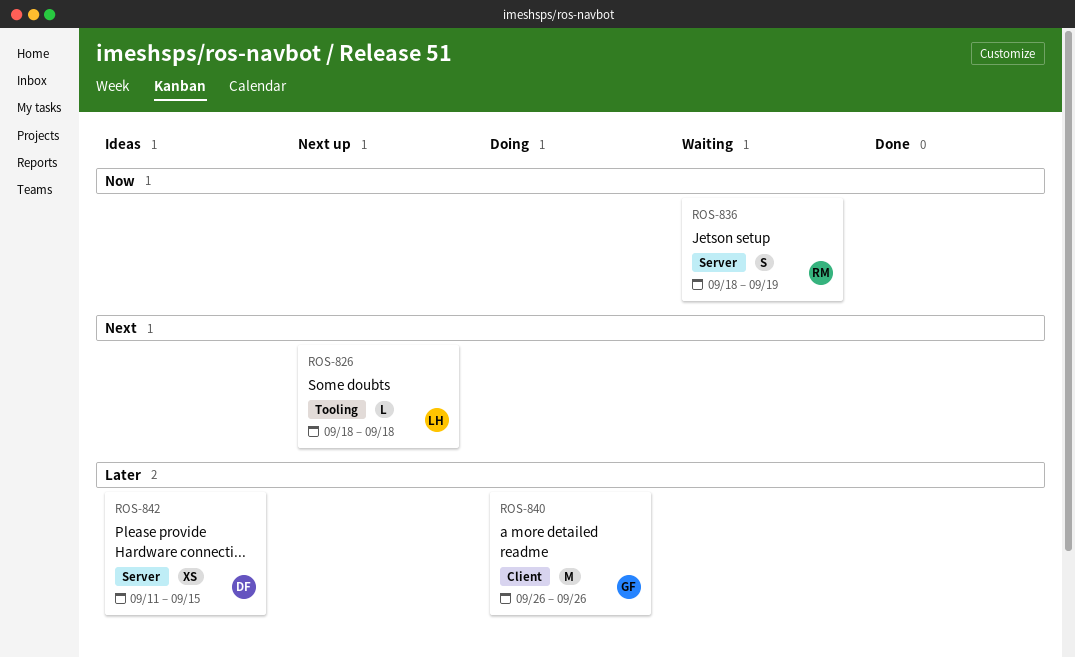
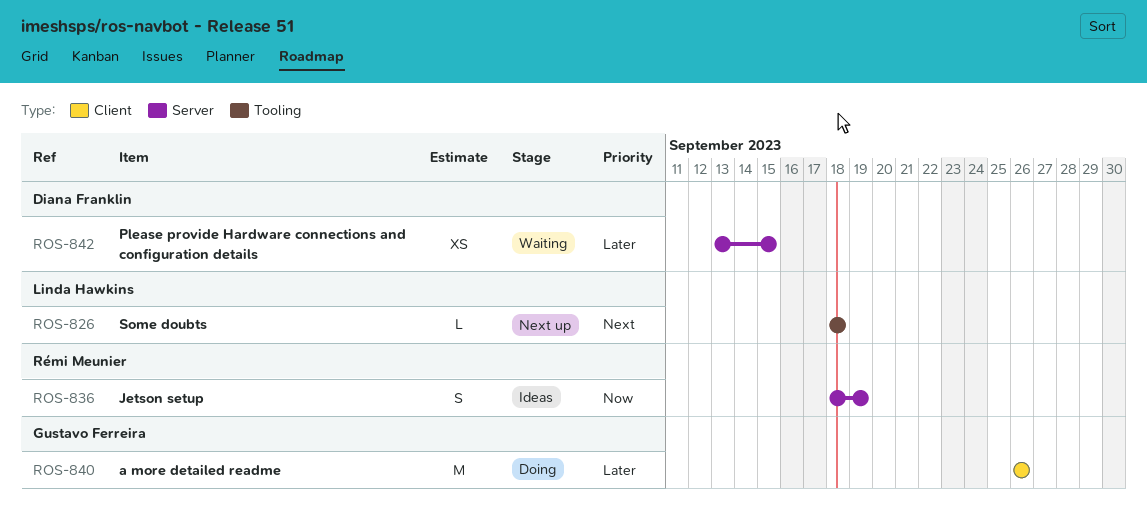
ROS-836, status: Waiting -> Ideas
ROS-842, status: Ideas -> Waiting
ROS-842, start: Sep 11 -> Sep 13

